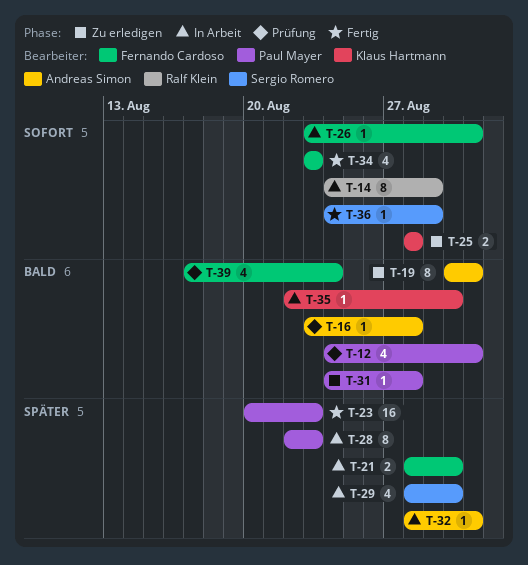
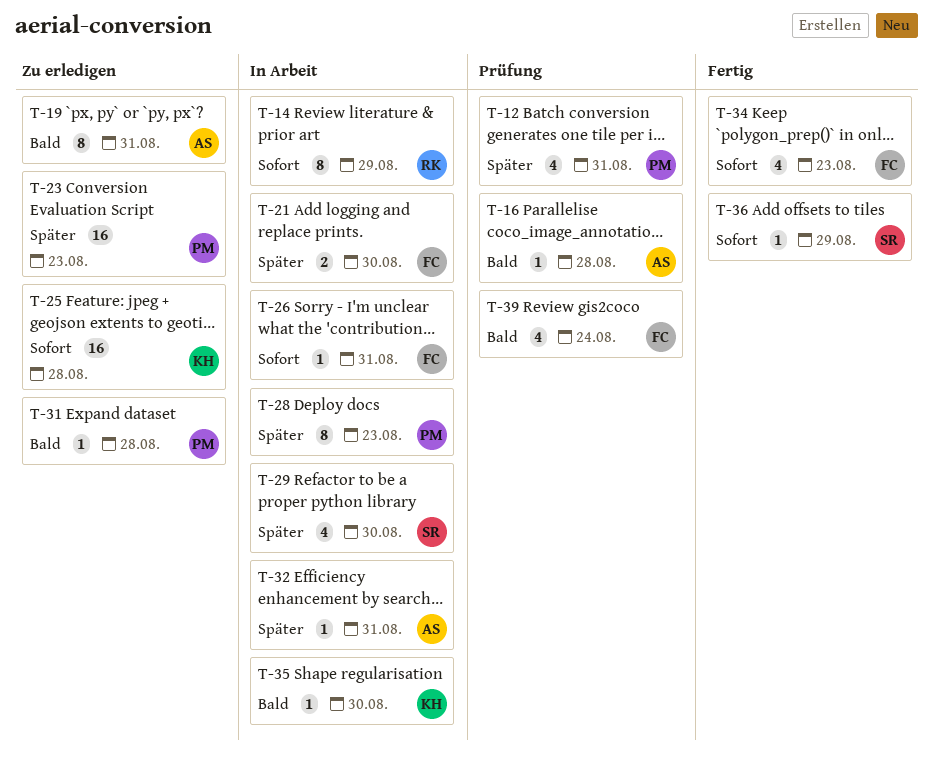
T-12, priority: Bald -> Später
T-23, status: Fertig -> Zu erledigen
T-25, estimate: 2 -> 16

